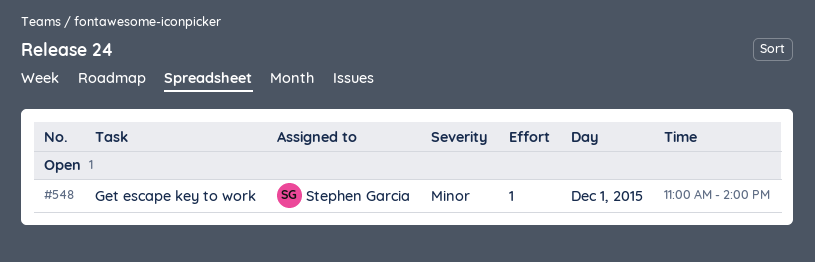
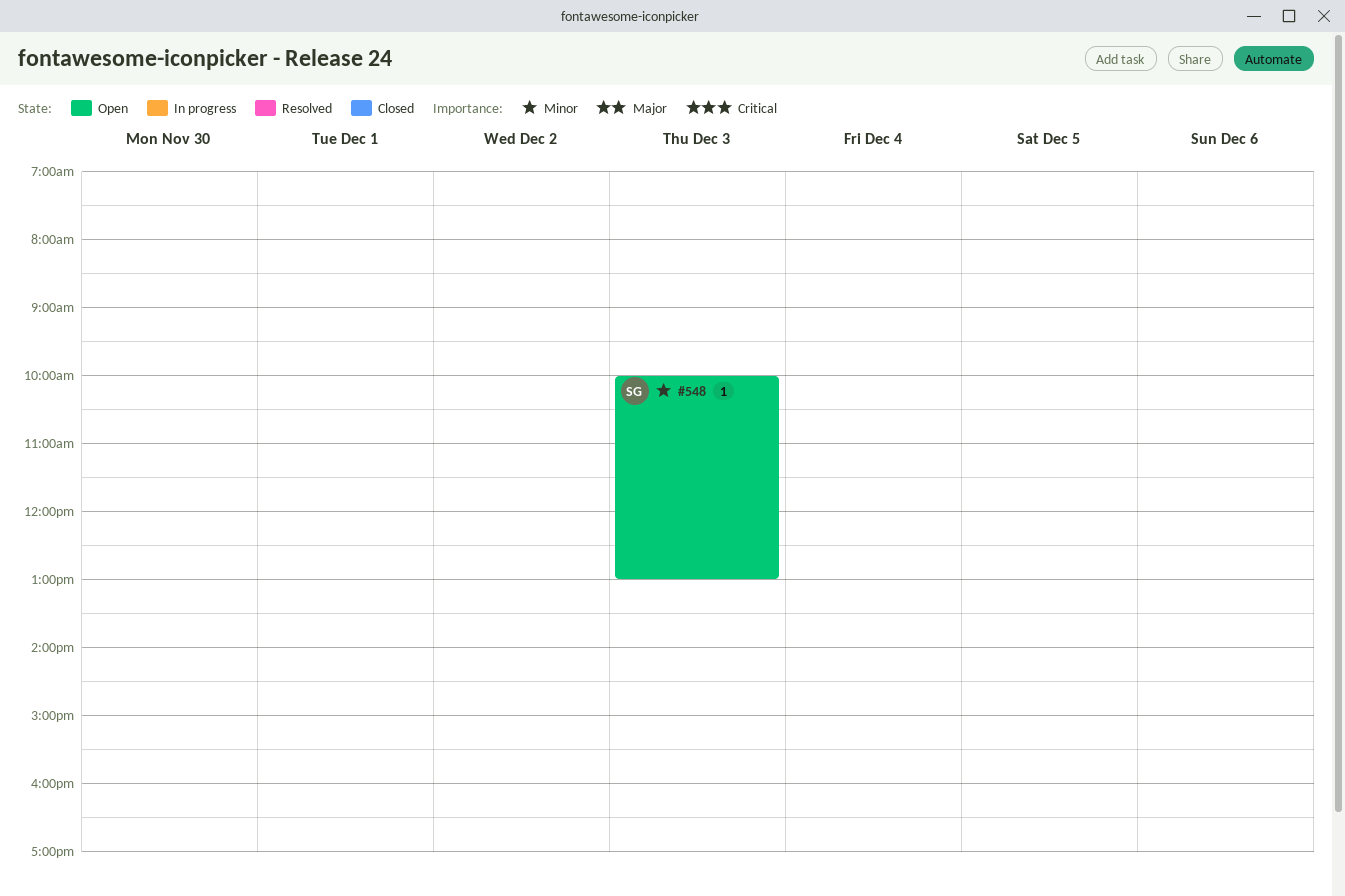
#548, day: Dec 1 -> Dec 3
#548, begins: 11:00 -> 10:00
#548, ends: 14:00 -> 13:00

